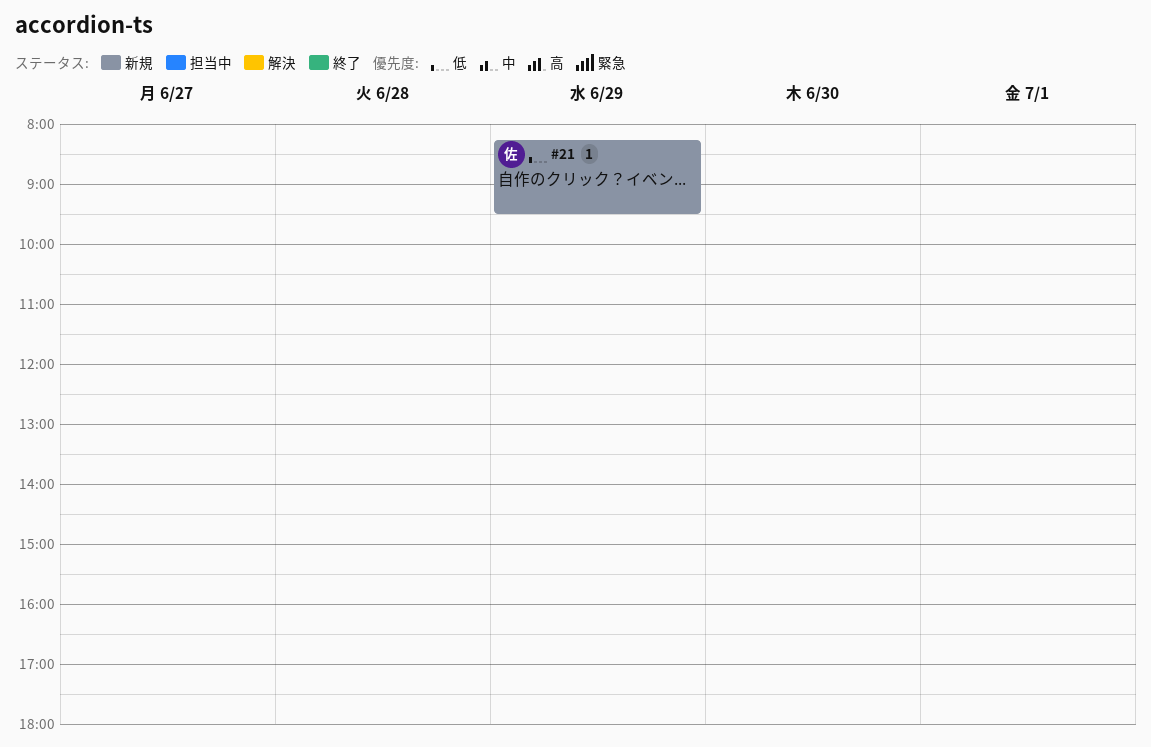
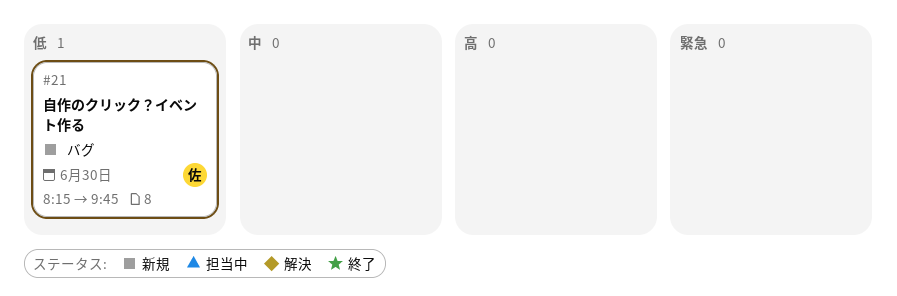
#21, day: Jun 29 -> Jun 30
#21, ends: 09:30 -> 09:45

